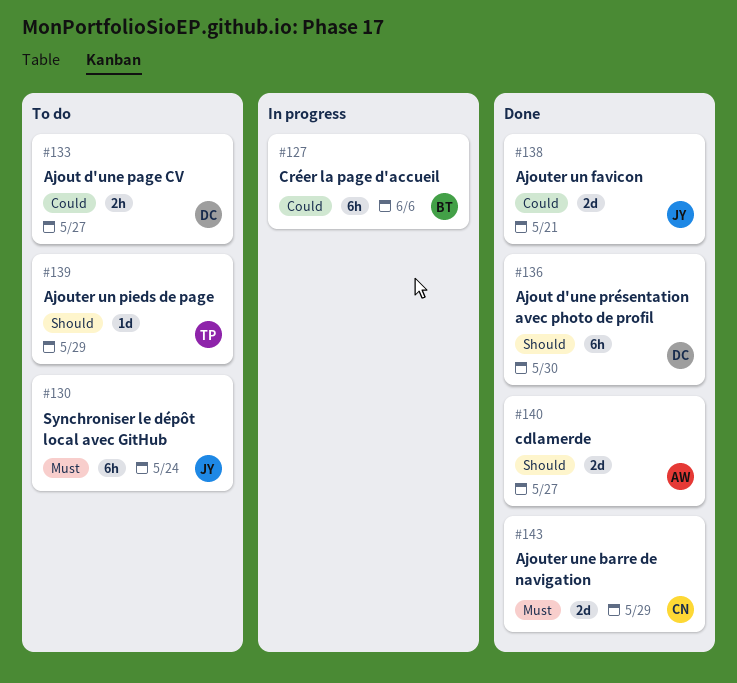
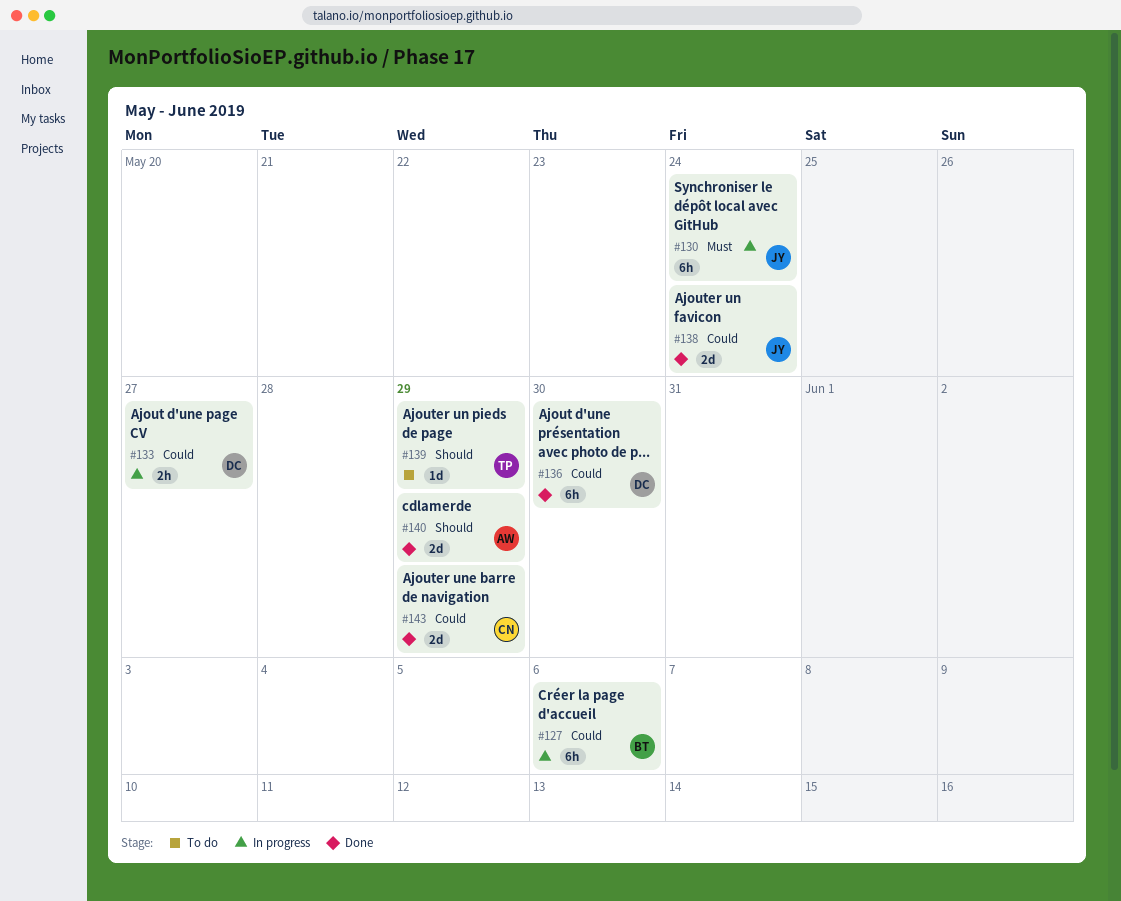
#130, status: To do -> In progress
#133, status: To do -> In progress
#136, priority: Should -> Could
#138, due: May 21 -> May 24
#140, due: May 27 -> May 29
#143, priority: Must -> Could

